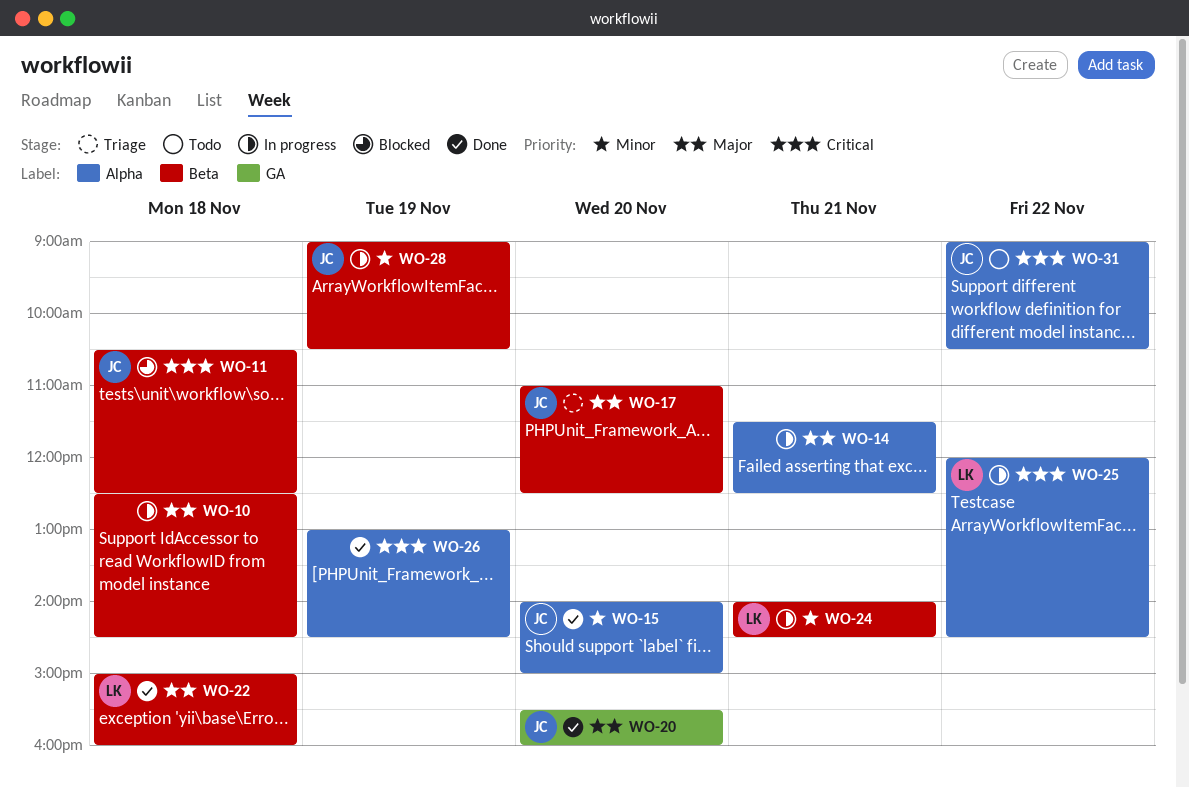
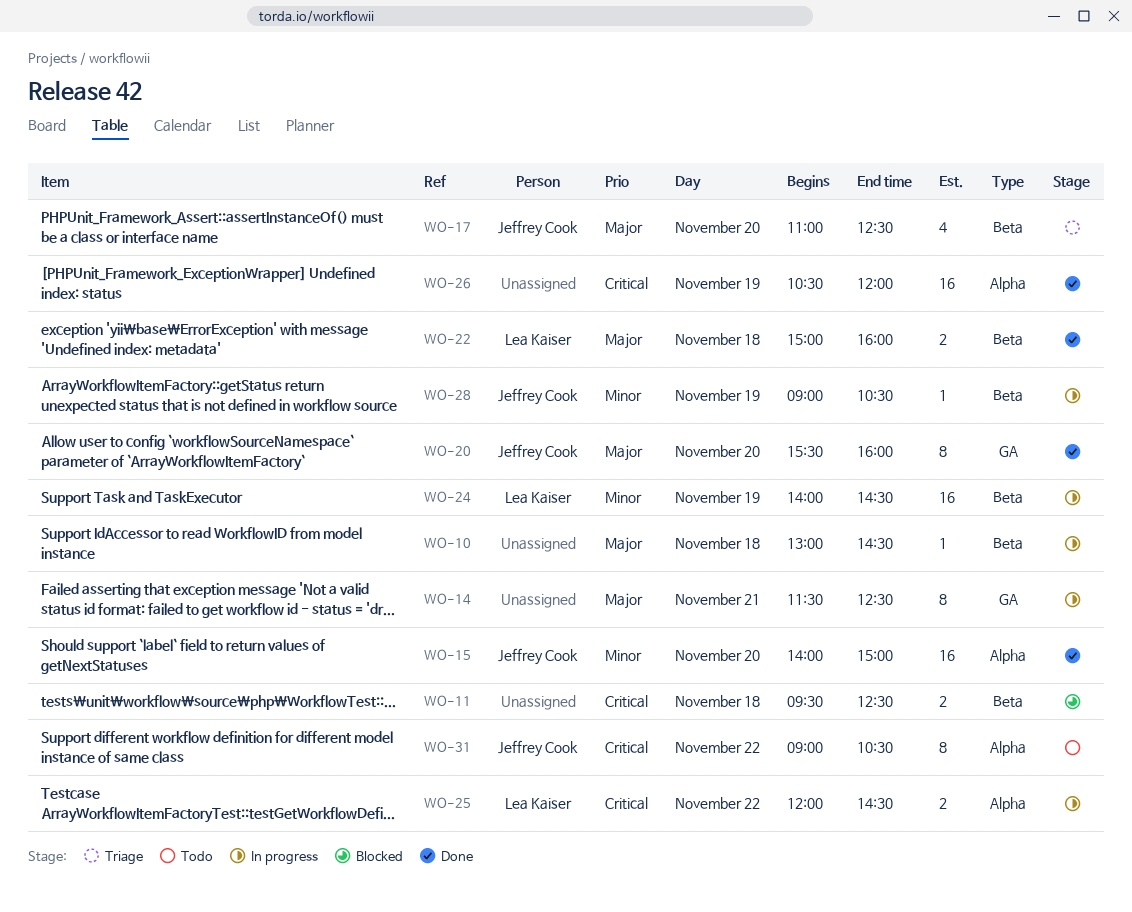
WO-10, begins: 12:30 -> 13:00
WO-11, owner: Jeffrey Cook -> none
WO-11, begins: 10:30 -> 09:30
WO-14, label: Alpha -> GA
WO-24, day: Nov 21 -> Nov 19
WO-26, begins: 13:00 -> 10:30
WO-26, ends: 14:30 -> 12:00

